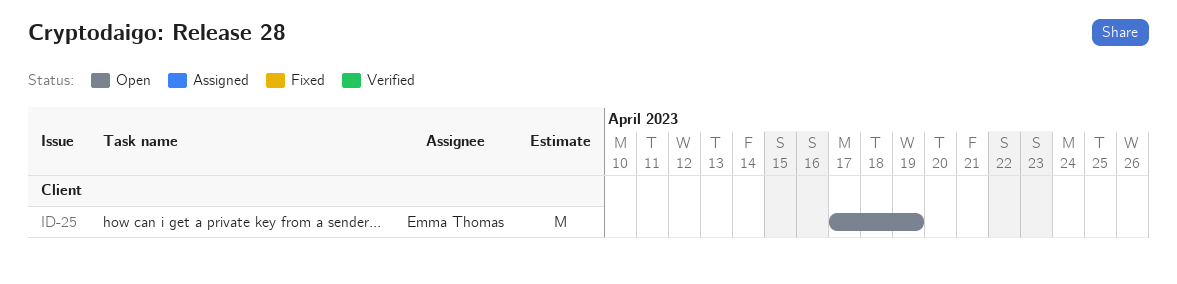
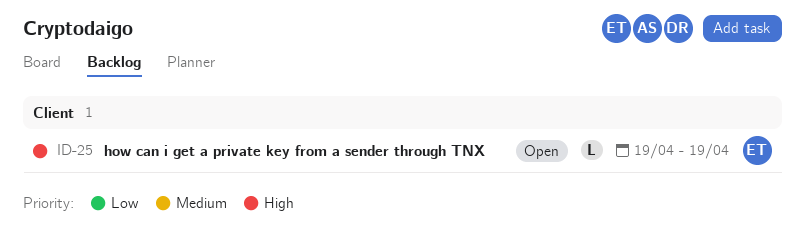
ID-25, estimate: M -> L
ID-25, start: Apr 17 -> Apr 19

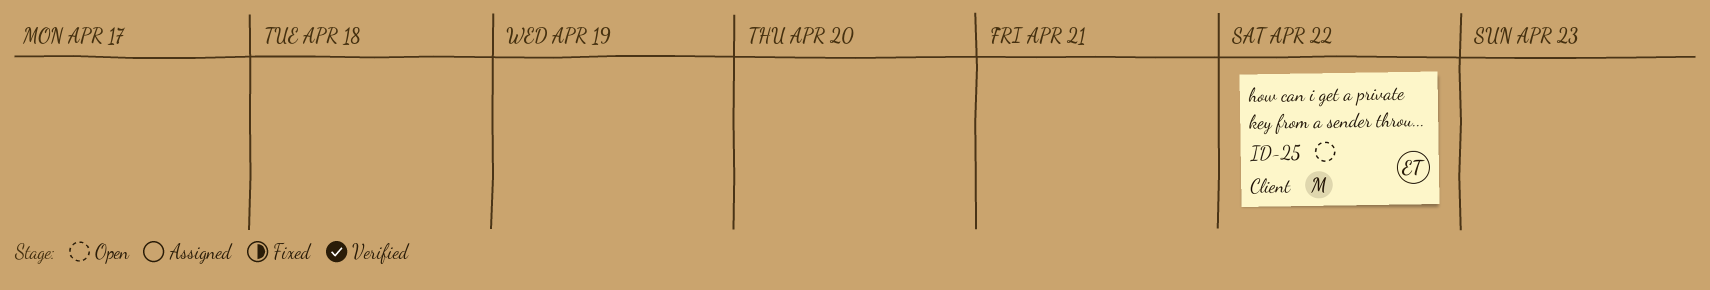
ID-25, estimate: L -> M
ID-25, due: Apr 19 -> Apr 22

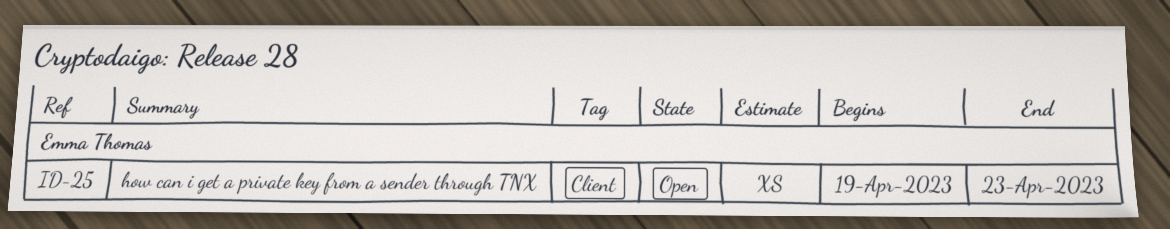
ID-25, estimate: M -> XS
ID-25, due: Apr 22 -> Apr 23

